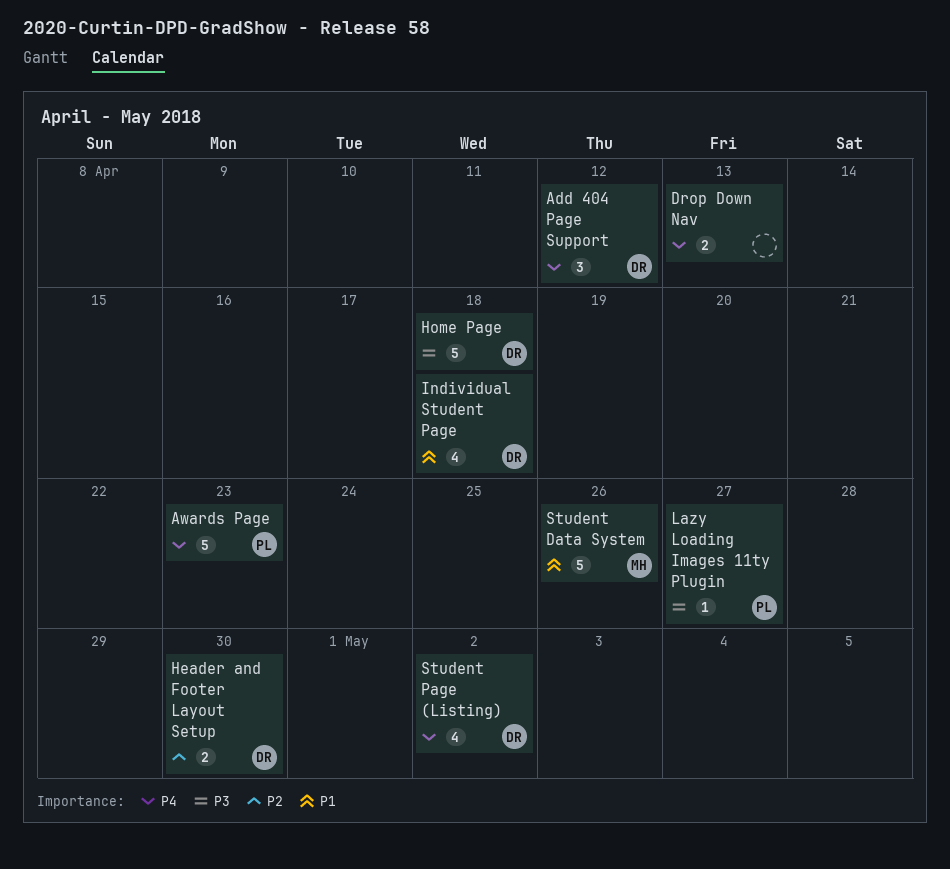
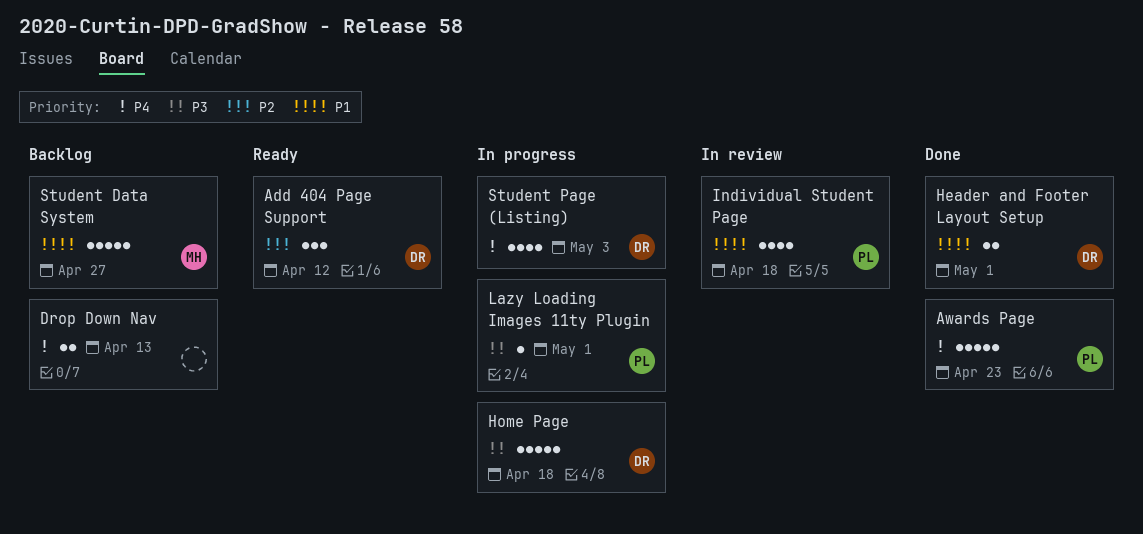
Add 404 Page Support, priority: P4 -> P2
Header and Footer Layout Setup, priority: P2 -> P1
Header and Footer Layout Setup, due: Apr 30 -> May 1
Individual Student Page, owner: DR -> PL
Lazy Loading Images 11ty Plugin, due: Apr 27 -> May 1
Student Data System, due: Apr 26 -> Apr 27
Student Page (Listing), due: May 2 -> May 3

